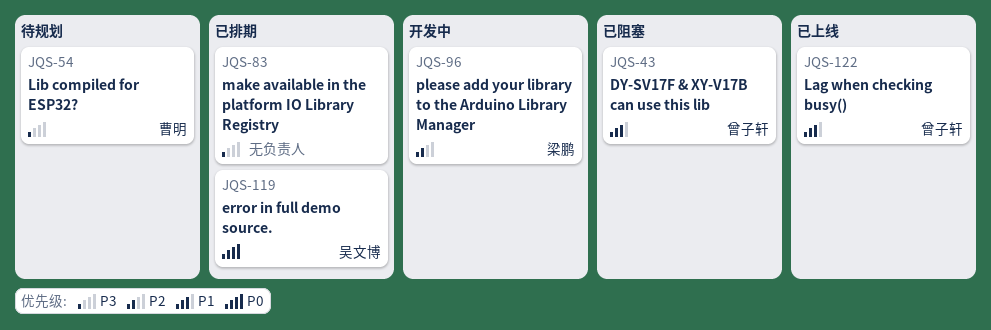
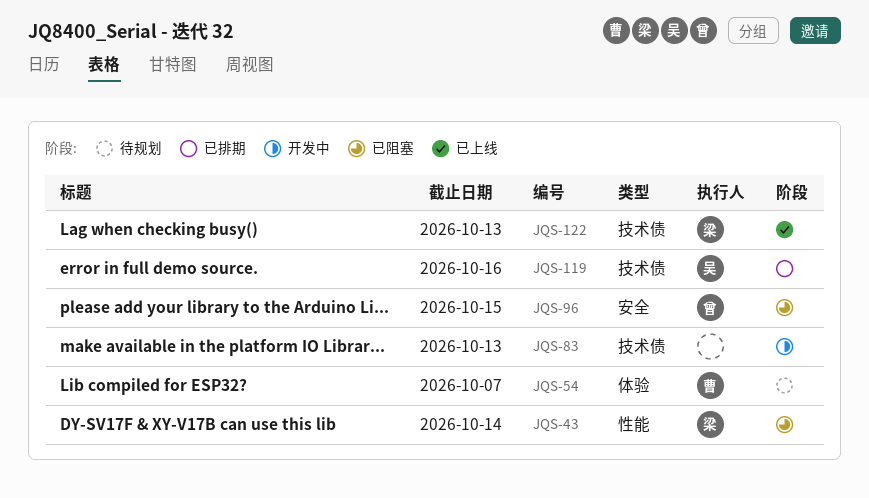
JQS-43, owner: 曾子轩 -> 梁鹏
JQS-83, status: 已排期 -> 开发中
JQS-96, status: 开发中 -> 已阻塞
JQS-96, owner: 梁鹏 -> 曾子轩
JQS-122, owner: 曾子轩 -> 梁鹏

